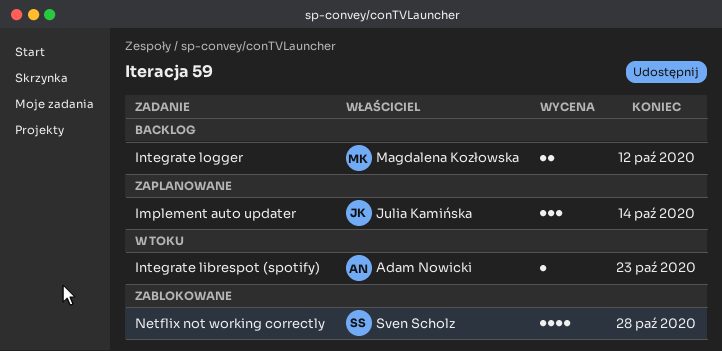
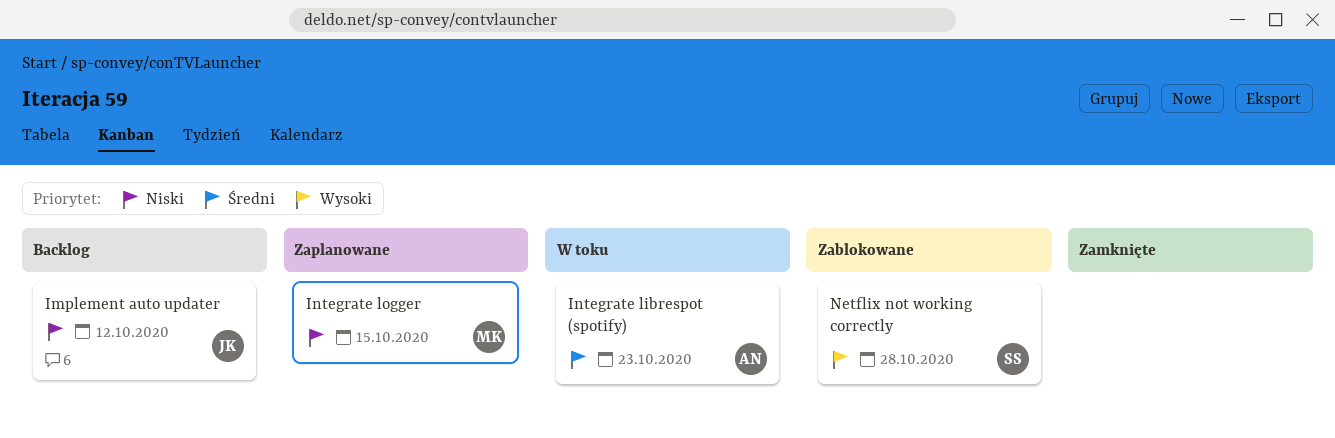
Implement auto updater, status: Zaplanowane -> Backlog
Implement auto updater, due: Oct 14 -> Oct 12
Integrate logger, status: Backlog -> Zaplanowane
Integrate logger, due: Oct 12 -> Oct 15

